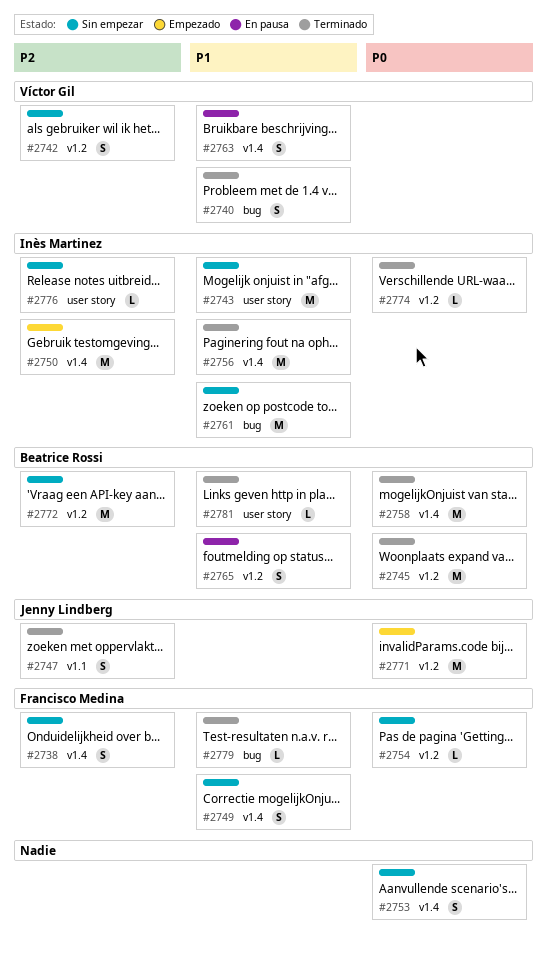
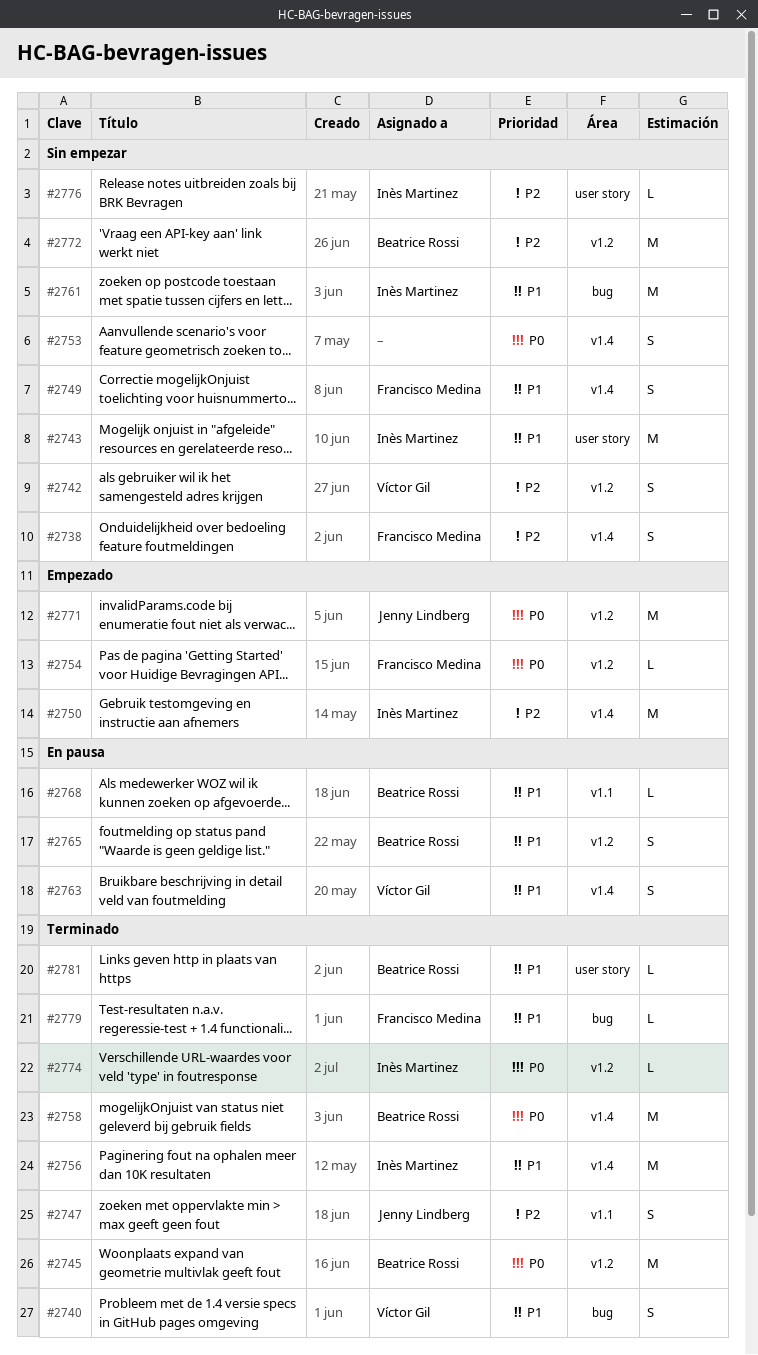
#2754, status: Sin empezar -> Empezado
#2768: none -> present

